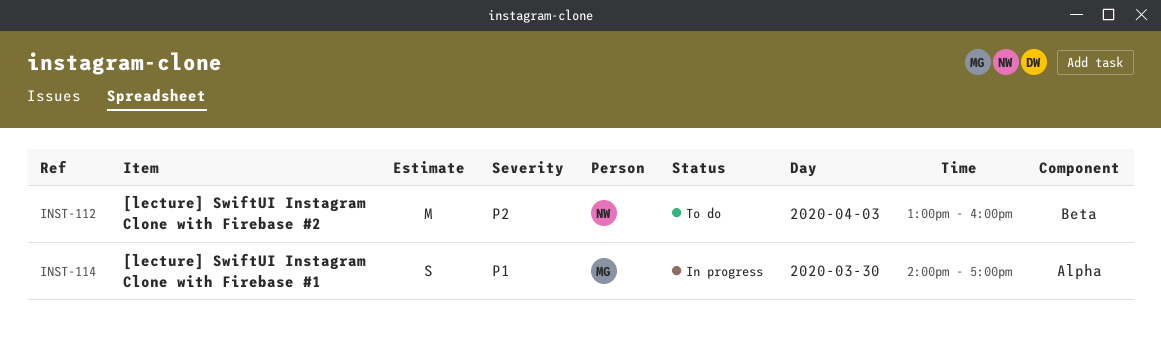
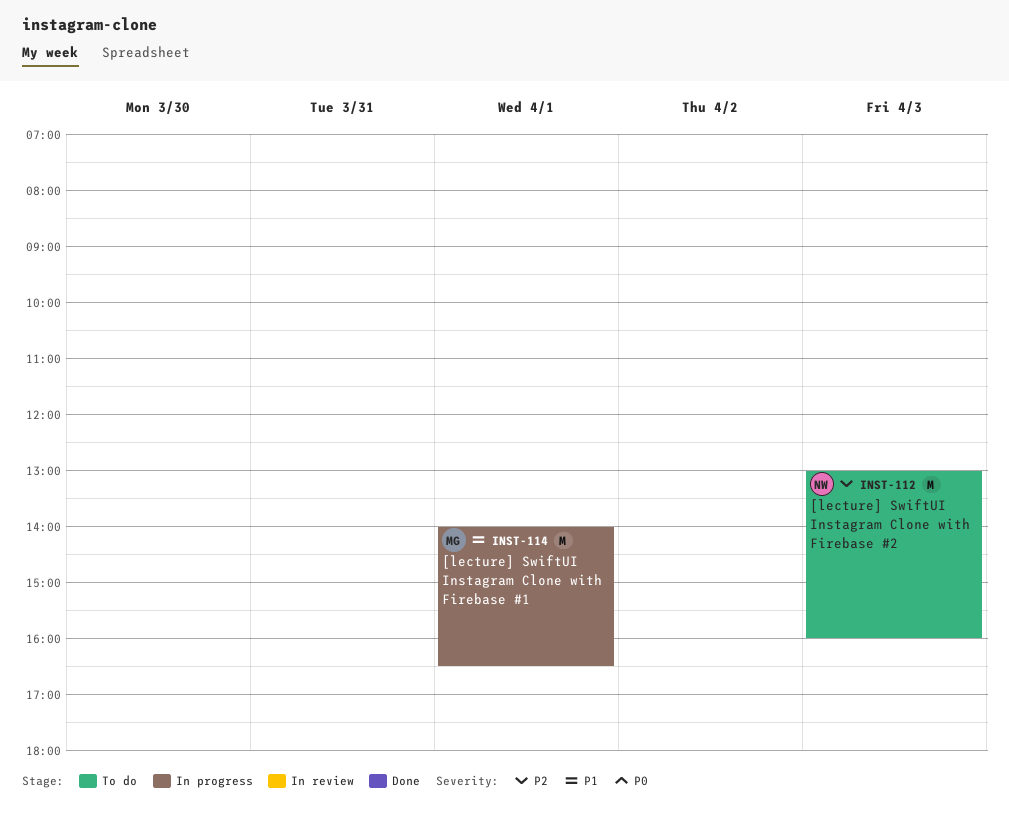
INST-114, estimate: S -> M
INST-114, day: Mar 30 -> Apr 1
INST-114, ends: 17:00 -> 16:30

